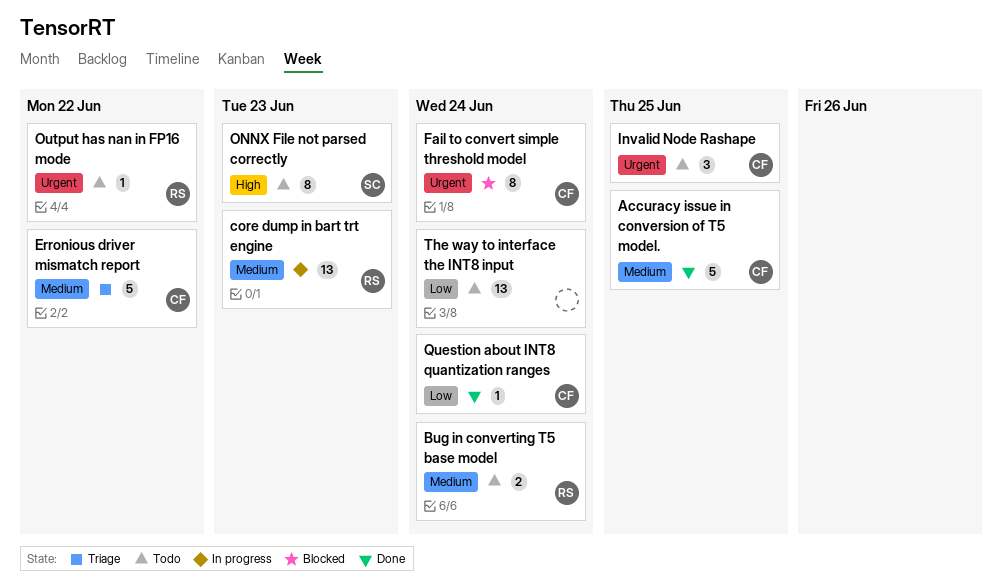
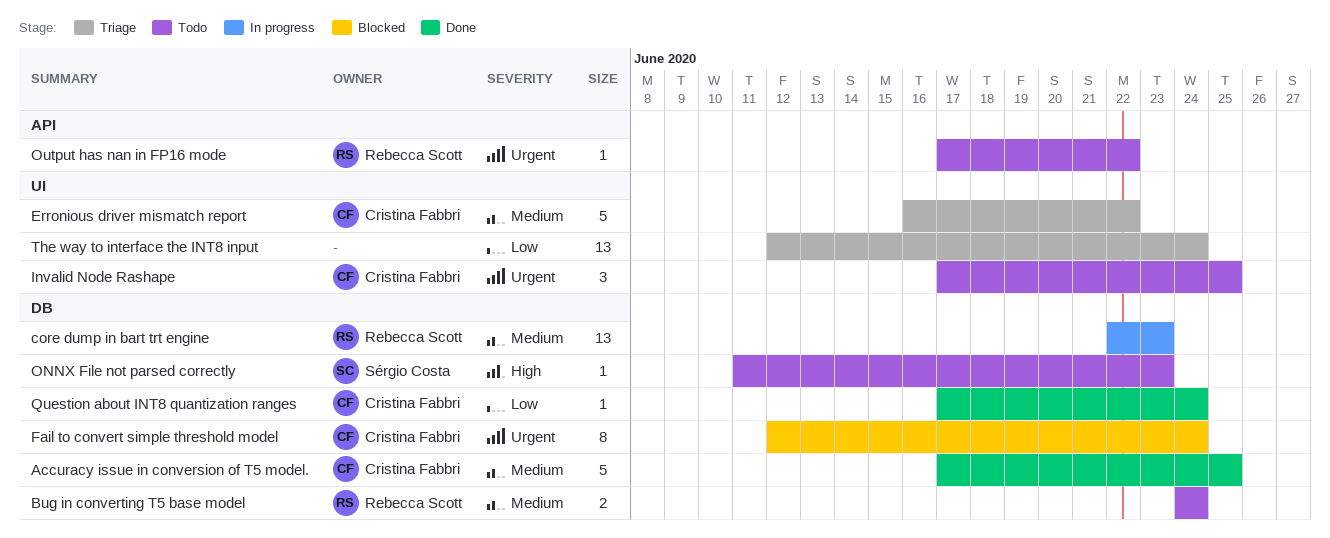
ONNX File not parsed correctly, estimate: 8 -> 1
The way to interface the INT8 input, status: Todo -> Triage

